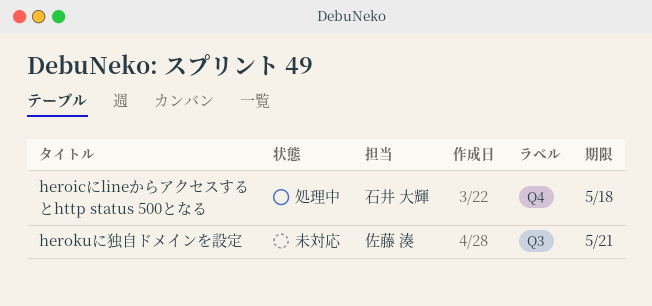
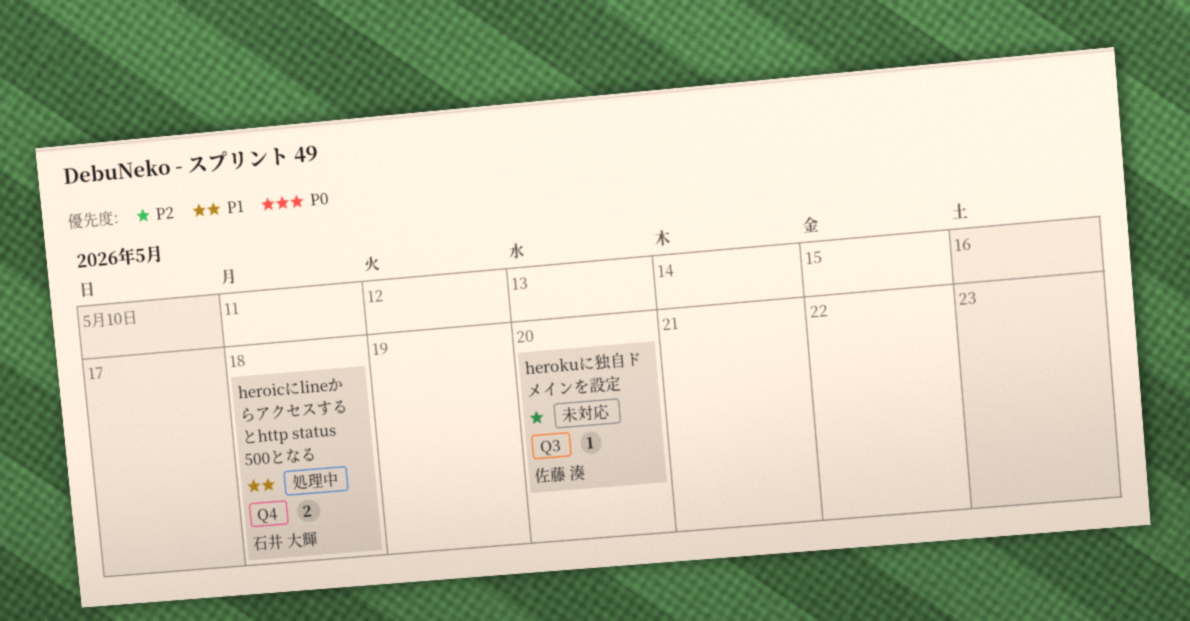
herokuに独自ドメインを設定, due: May 21 -> May 20

